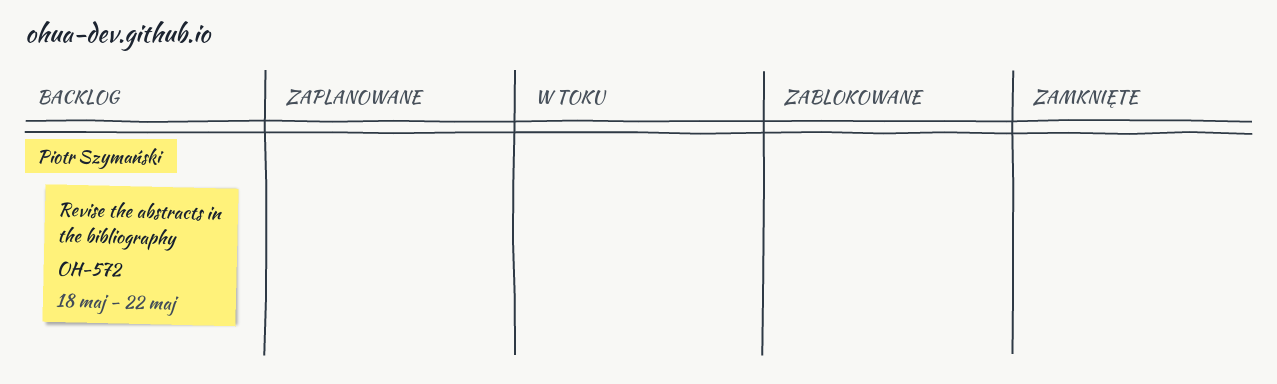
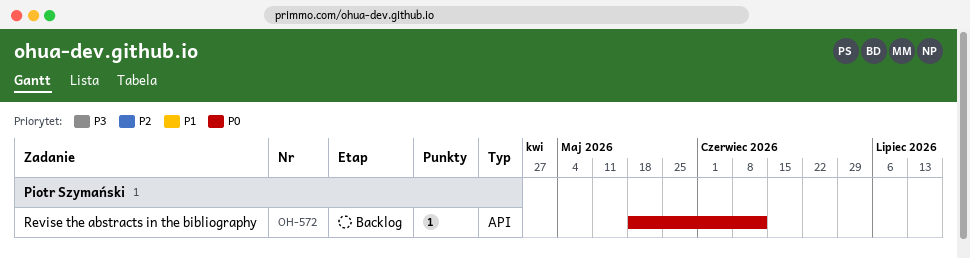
OH-572, due: May 22 -> Jun 12

